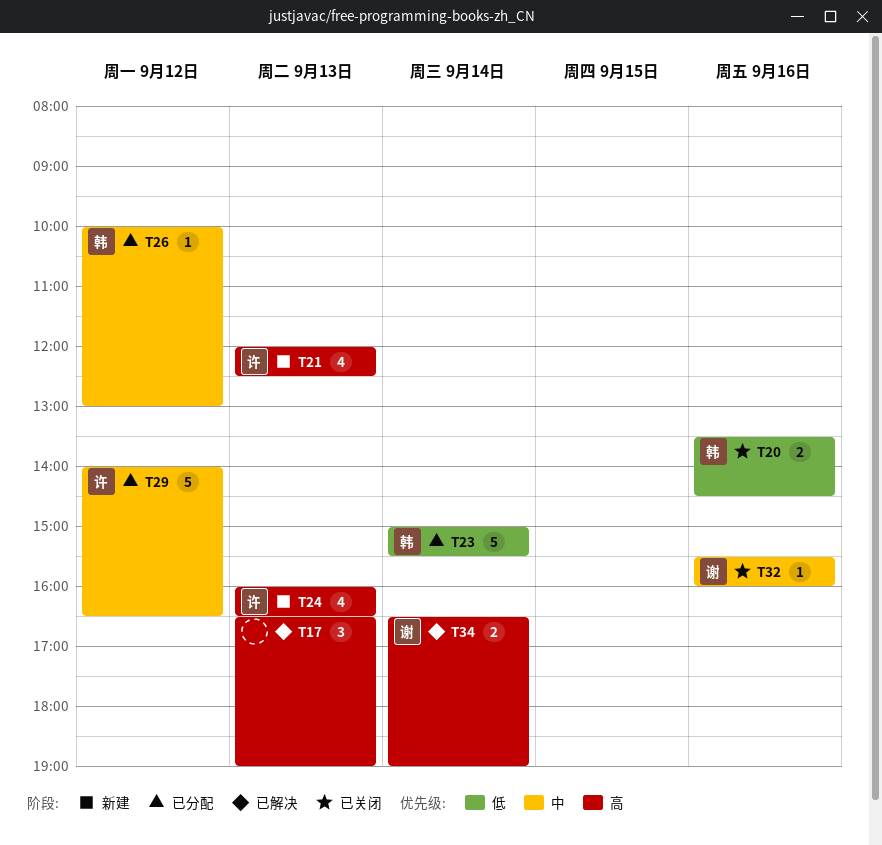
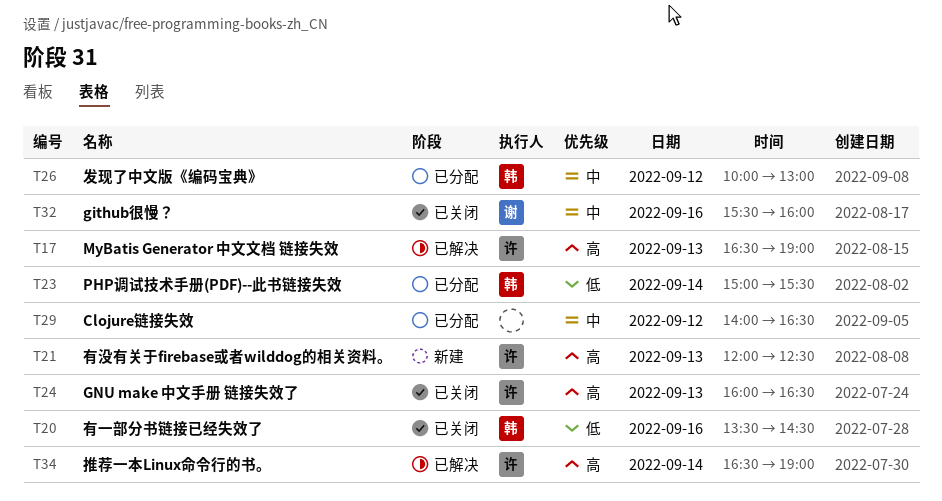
T17, owner: none -> 许
T24, status: 新建 -> 已关闭
T29, owner: 许 -> none
T34, owner: 谢 -> 许

